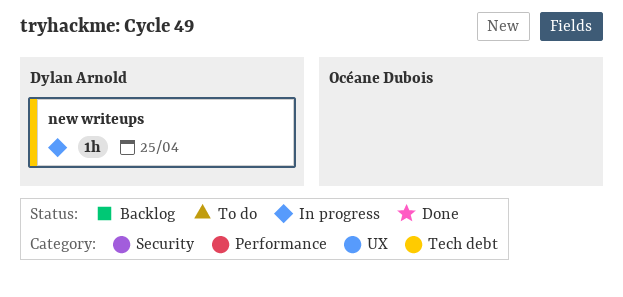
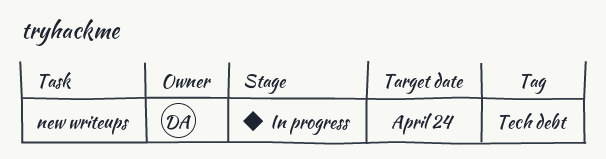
new writeups, due: Apr 25 -> Apr 24

